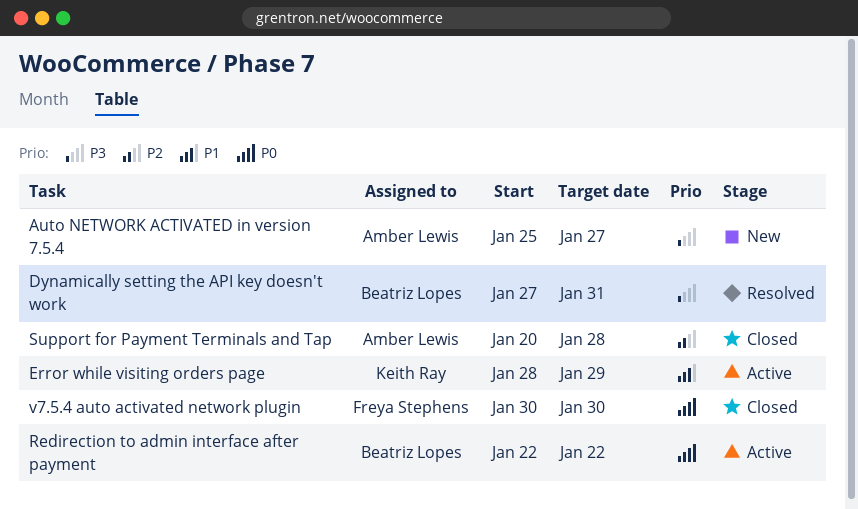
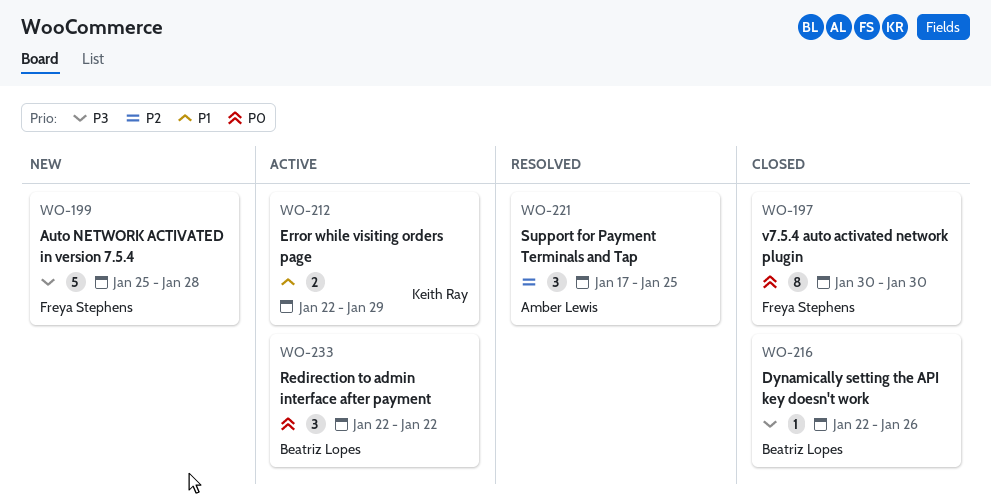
Auto NETWORK ACTIVATED in version 7.5.4, owner: Amber Lewis -> Freya Stephens
Auto NETWORK ACTIVATED in version 7.5.4, due: Jan 27 -> Jan 28
Dynamically setting the API key doesn't work, status: Resolved -> Closed
Dynamically setting the API key doesn't work, start: Jan 27 -> Jan 22
Dynamically setting the API key doesn't work, due: Jan 31 -> Jan 26
Error while visiting orders page, start: Jan 28 -> Jan 22
Support for Payment Terminals and Tap, status: Closed -> Resolved
Support for Payment Terminals and Tap, start: Jan 20 -> Jan 17
Support for Payment Terminals and Tap, due: Jan 28 -> Jan 25

